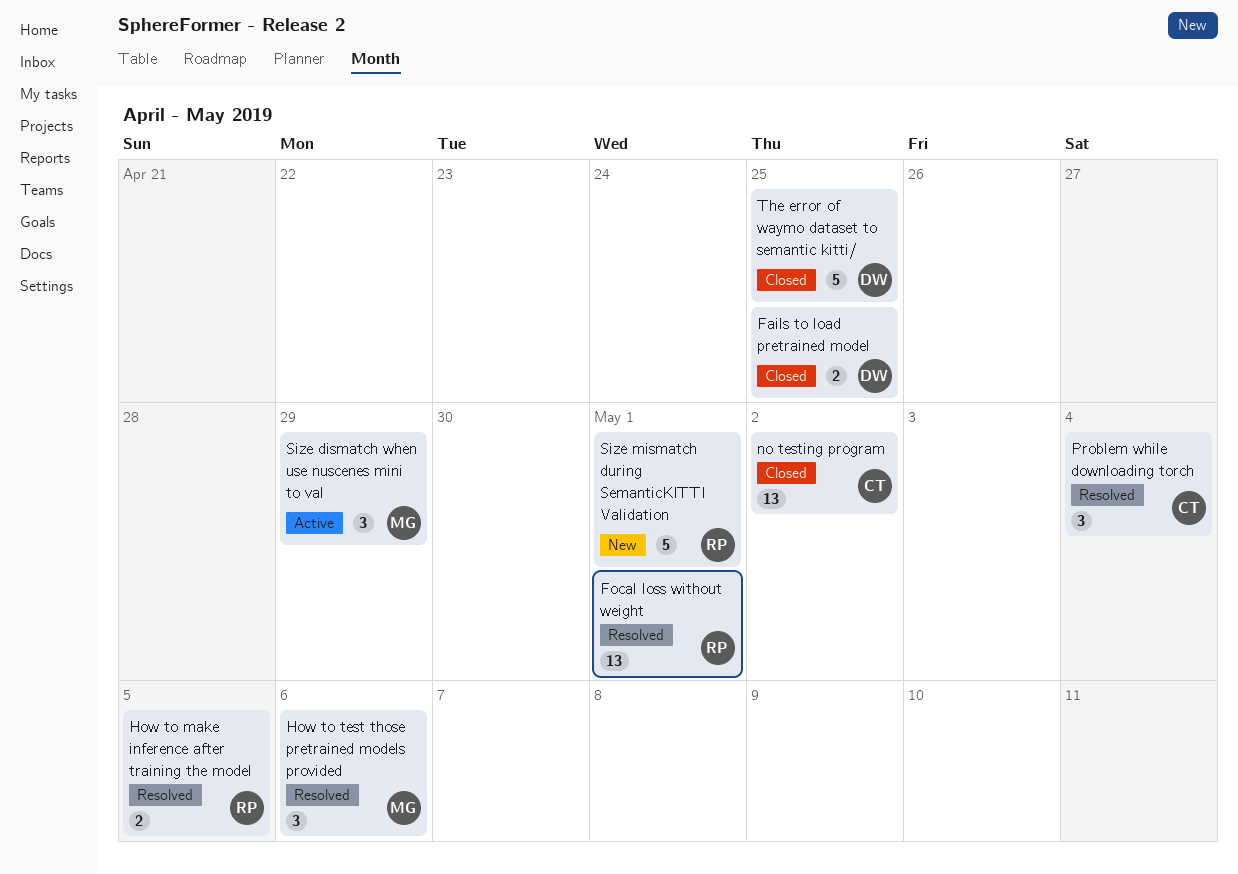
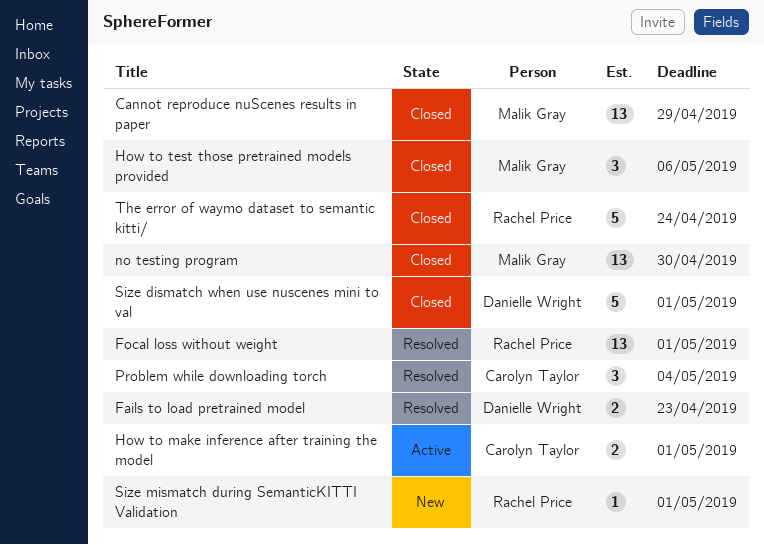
Cannot reproduce nuScenes results in paper: none -> present
Fails to load pretrained model, status: Closed -> Resolved
Fails to load pretrained model, due: Apr 25 -> Apr 23
How to make inference after training the model, status: Resolved -> Active
How to make inference after training the model, owner: Rachel Price -> Carolyn Taylor
How to make inference after training the model, due: May 5 -> May 1
How to test those pretrained models provided, status: Resolved -> Closed
no testing program, owner: Carolyn Taylor -> Malik Gray
no testing program, due: May 2 -> Apr 30
Size dismatch when use nuscenes mini to val, status: Active -> Closed
Size dismatch when use nuscenes mini to val, owner: Malik Gray -> Danielle Wright
Size dismatch when use nuscenes mini to val, estimate: 3 -> 5
Size dismatch when use nuscenes mini to val, due: Apr 29 -> May 1
Size mismatch during SemanticKITTI Validation, estimate: 5 -> 1
The error of waymo dataset to semantic kitti/, owner: Danielle Wright -> Rachel Price
The error of waymo dataset to semantic kitti/, due: Apr 25 -> Apr 24

